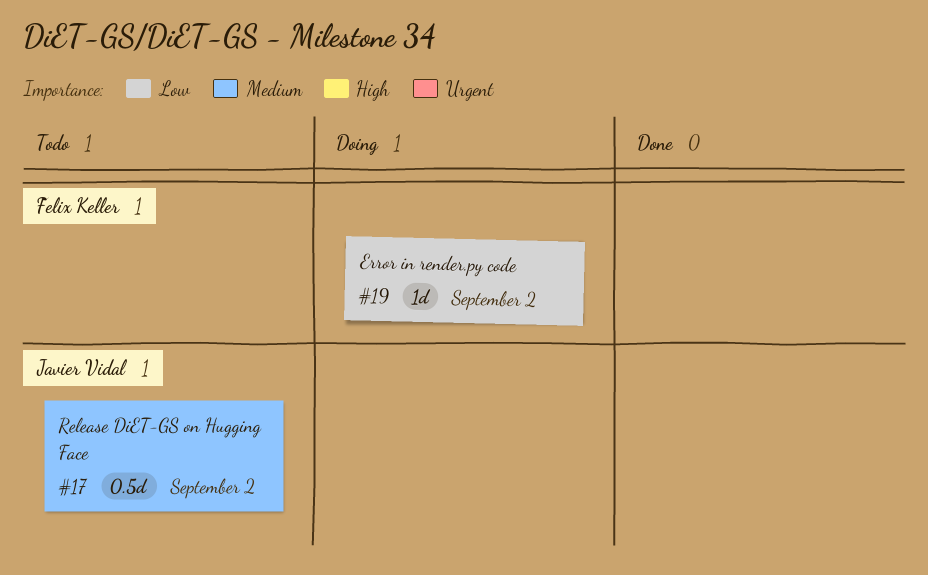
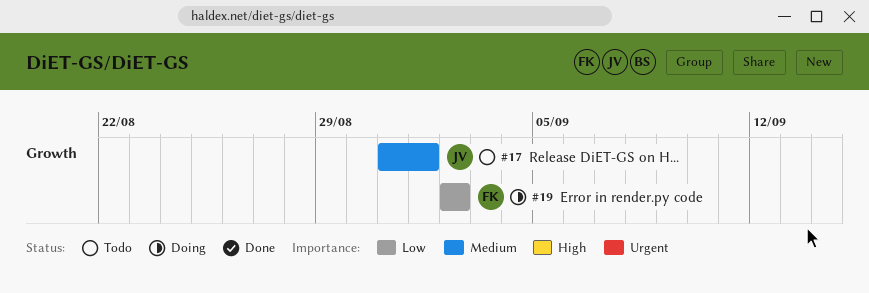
#17, due: Sep 2 -> Sep 1

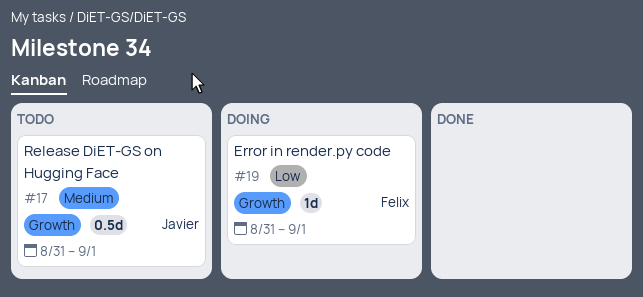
#19, start: Sep 2 -> Aug 31
#19, due: Sep 2 -> Sep 1

